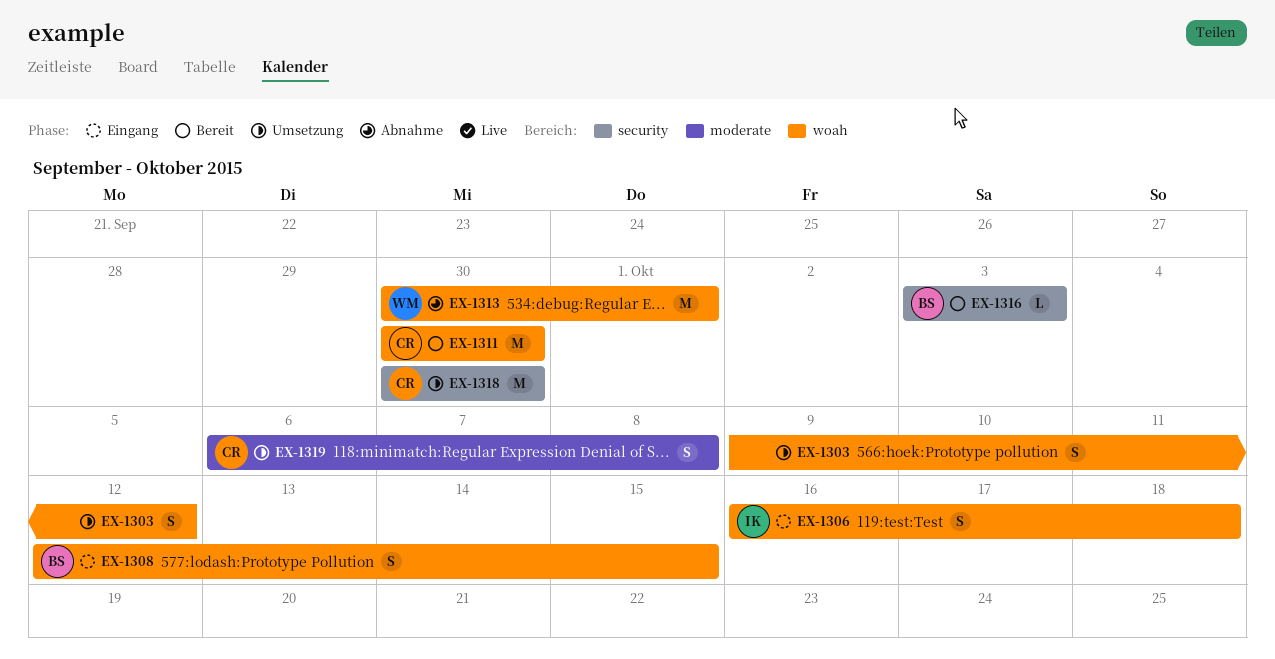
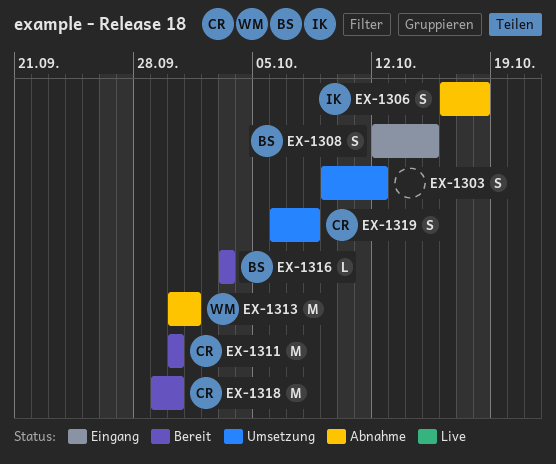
EX-1306, status: Eingang -> Abnahme
EX-1318, status: Umsetzung -> Bereit
EX-1318, start: Sep 30 -> Sep 29

